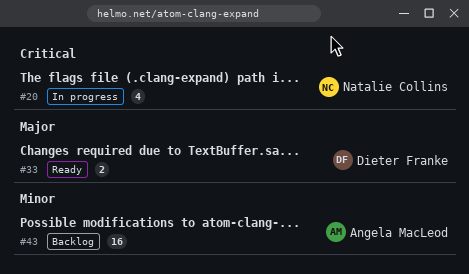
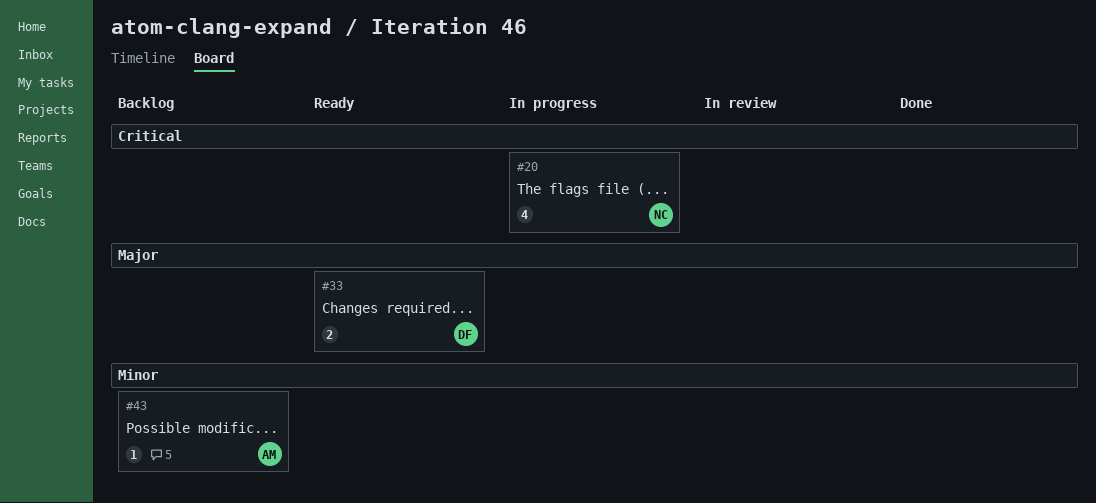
#43, estimate: 16 -> 1

